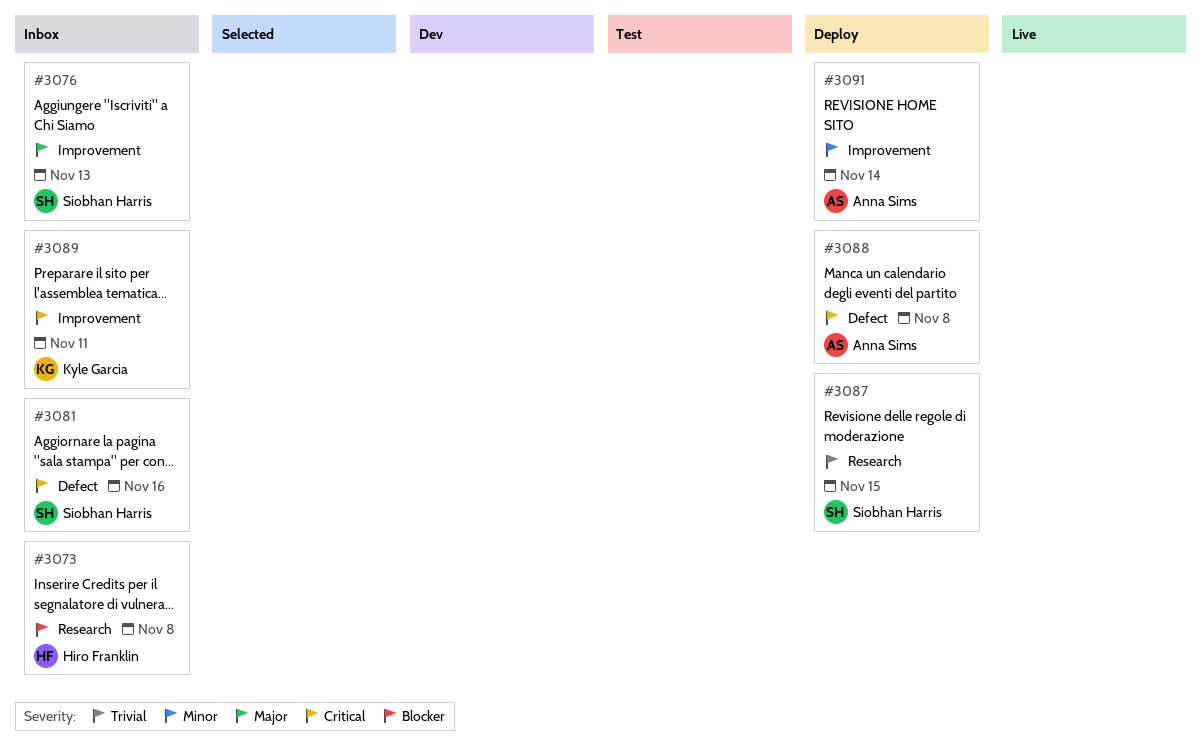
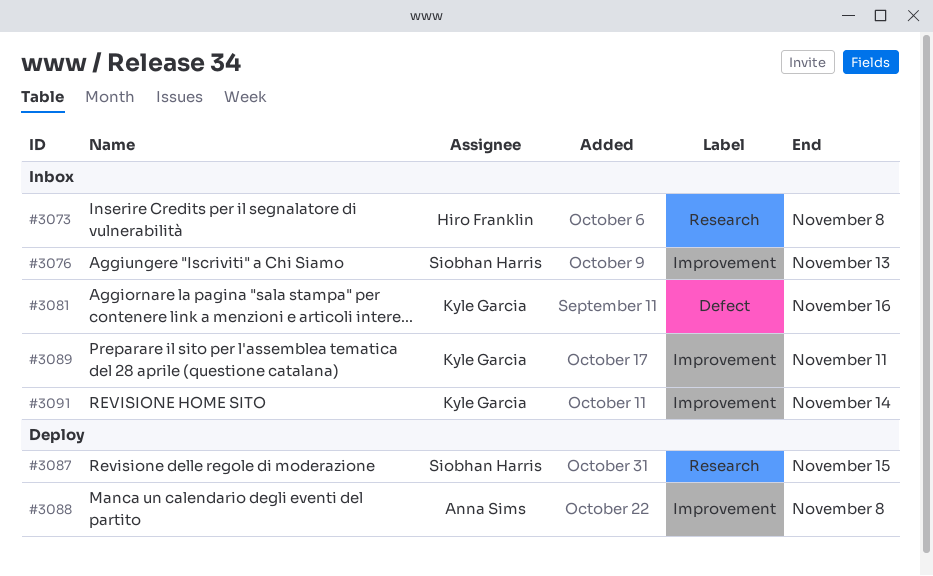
#3081, owner: Siobhan Harris -> Kyle Garcia
#3088, label: Defect -> Improvement
#3091, status: Deploy -> Inbox
#3091, owner: Anna Sims -> Kyle Garcia

